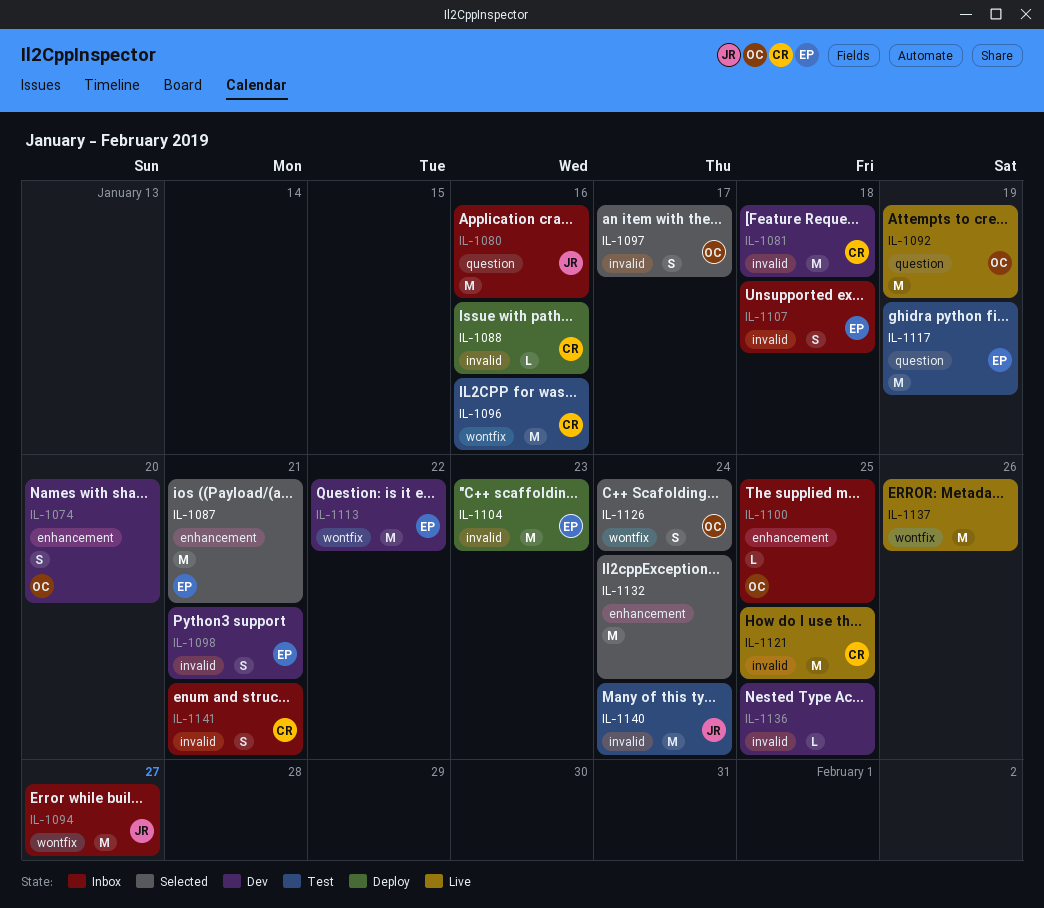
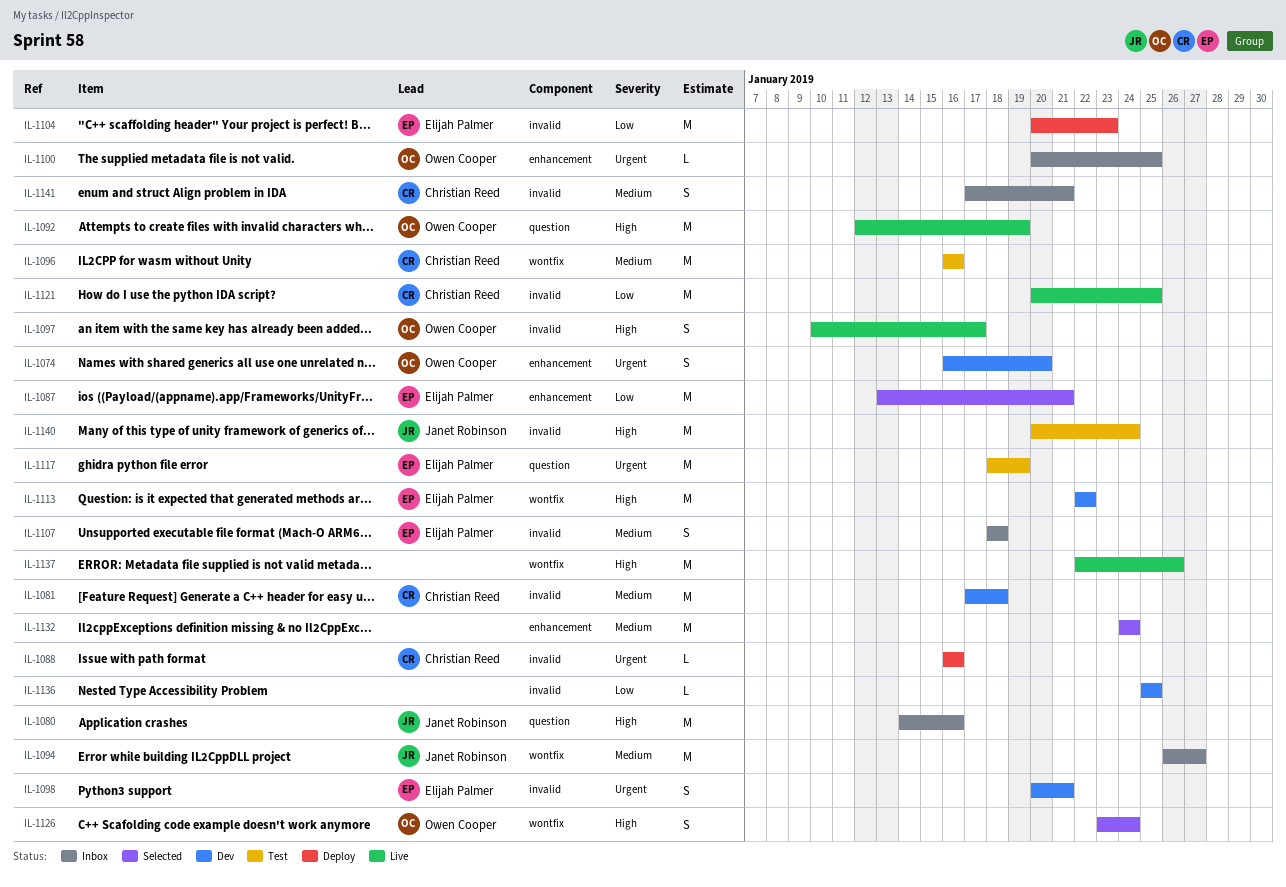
IL-1097, status: Selected -> Live

